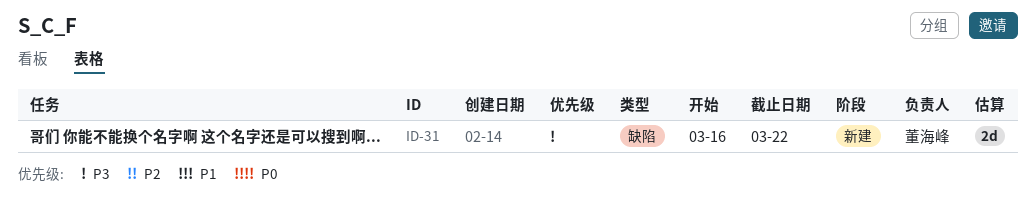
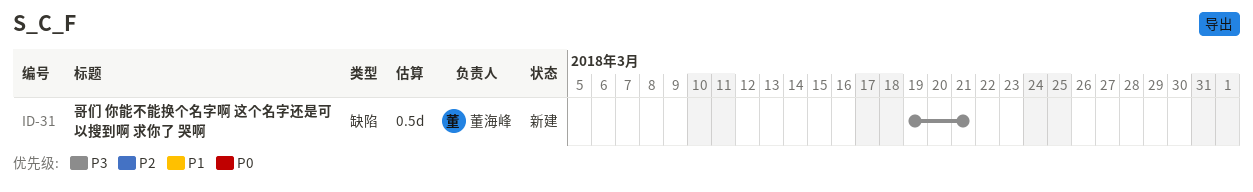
ID-31, estimate: 2d -> 0.5d
ID-31, start: Mar 16 -> Mar 19
ID-31, due: Mar 22 -> Mar 21

